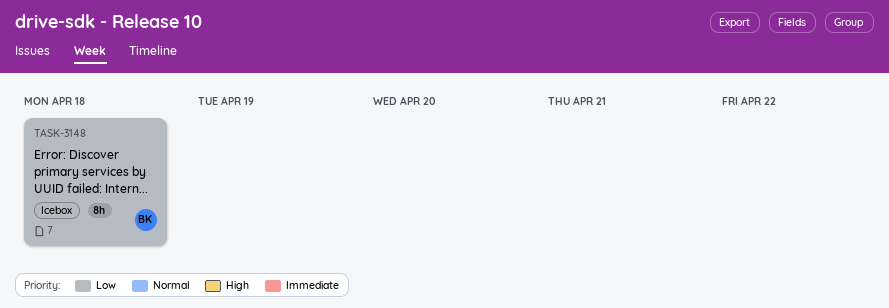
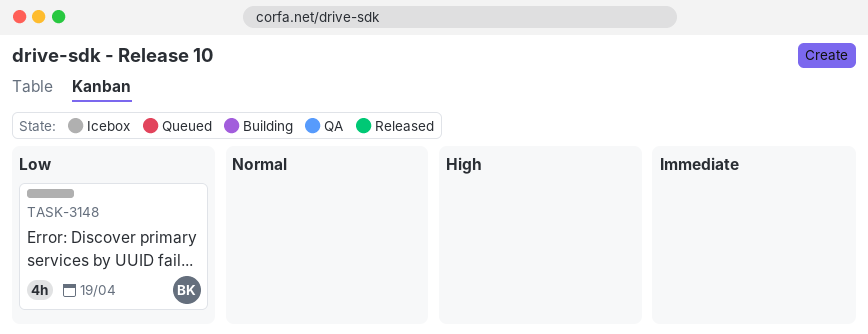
TASK-3148, estimate: 8h -> 4h
TASK-3148, due: Apr 18 -> Apr 19

